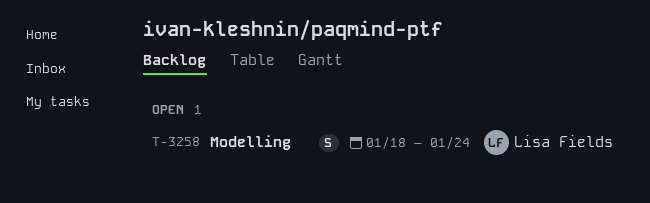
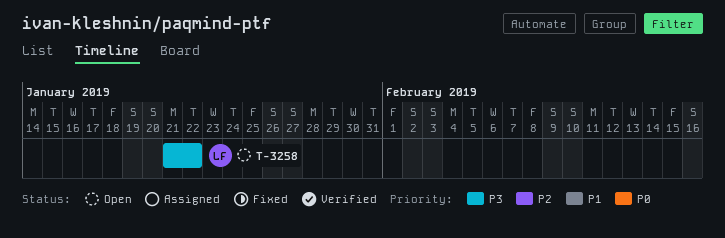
T-3258, start: Jan 18 -> Jan 21
T-3258, due: Jan 24 -> Jan 22

